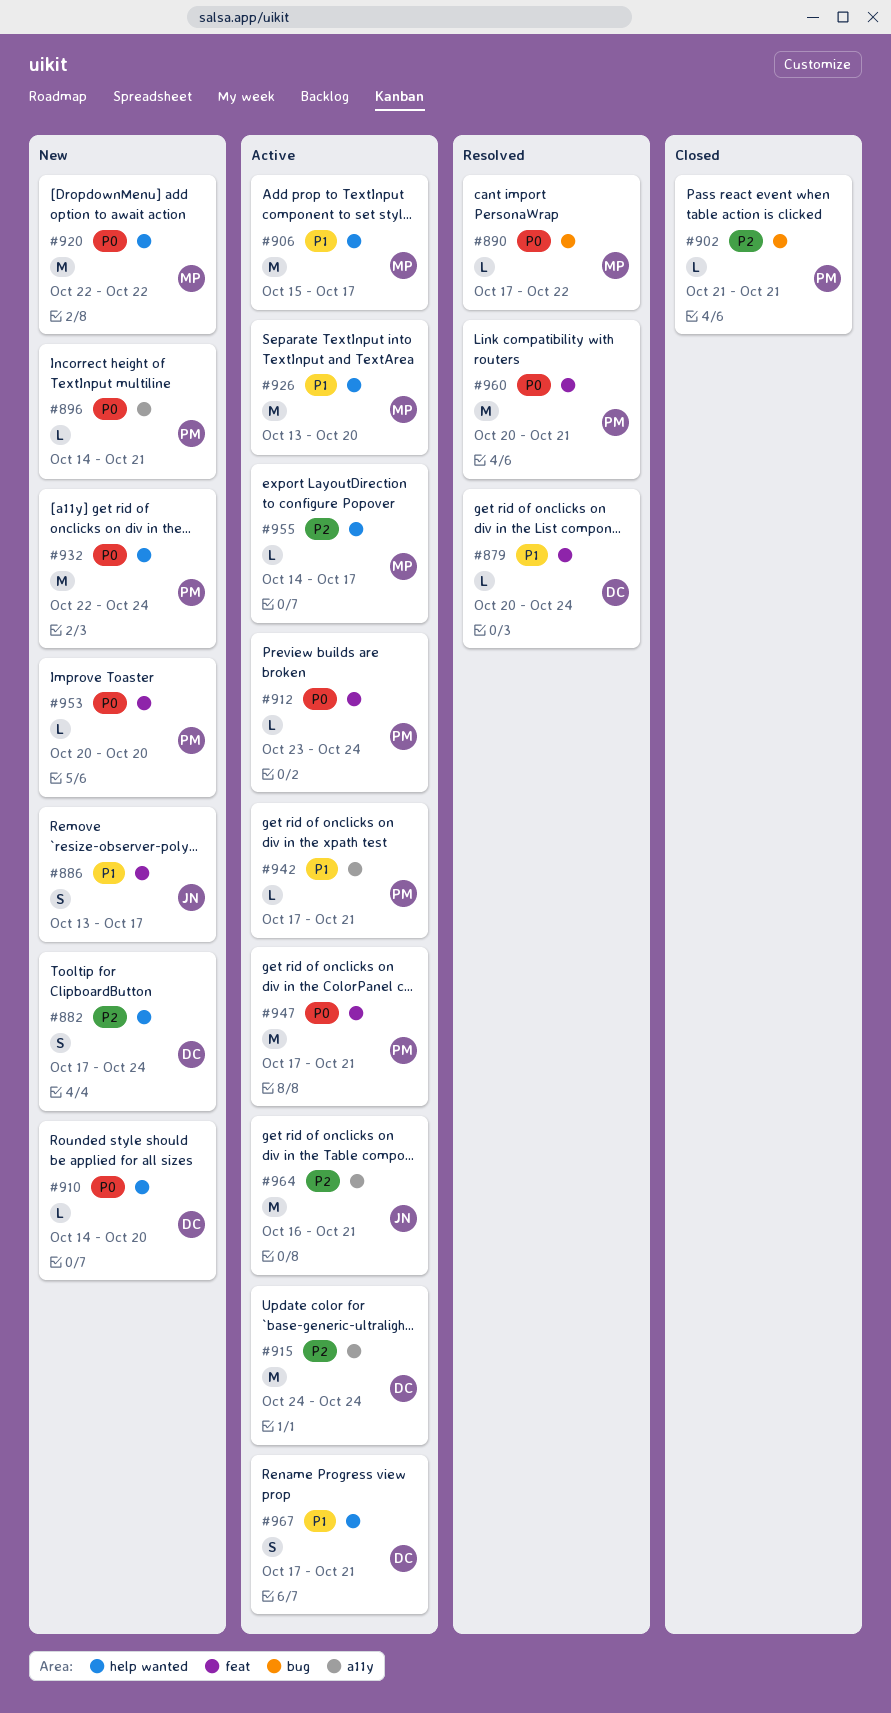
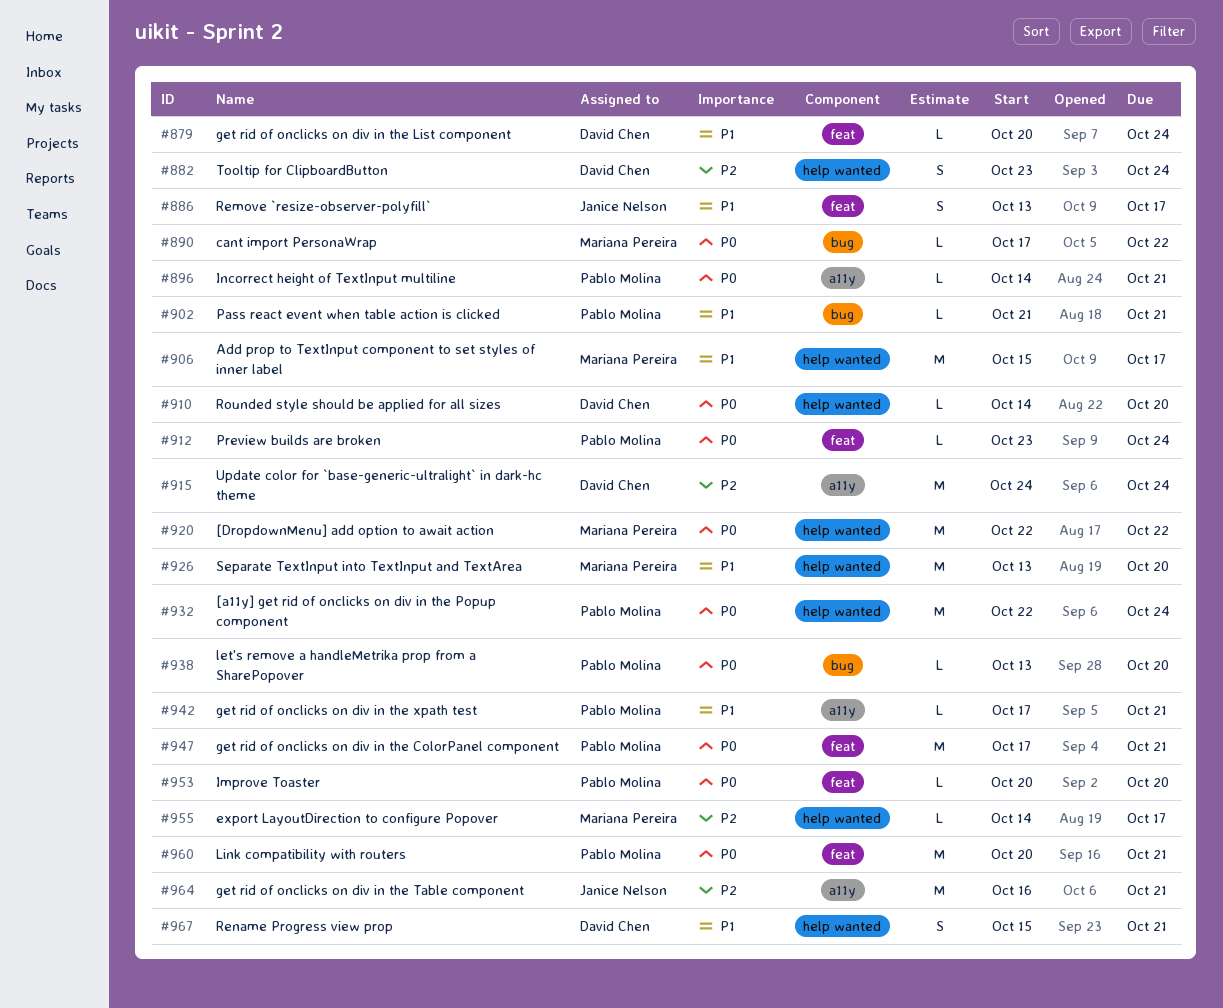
#882, start: Oct 17 -> Oct 23
#902, priority: P2 -> P1
#938: none -> present
#967, start: Oct 17 -> Oct 15

